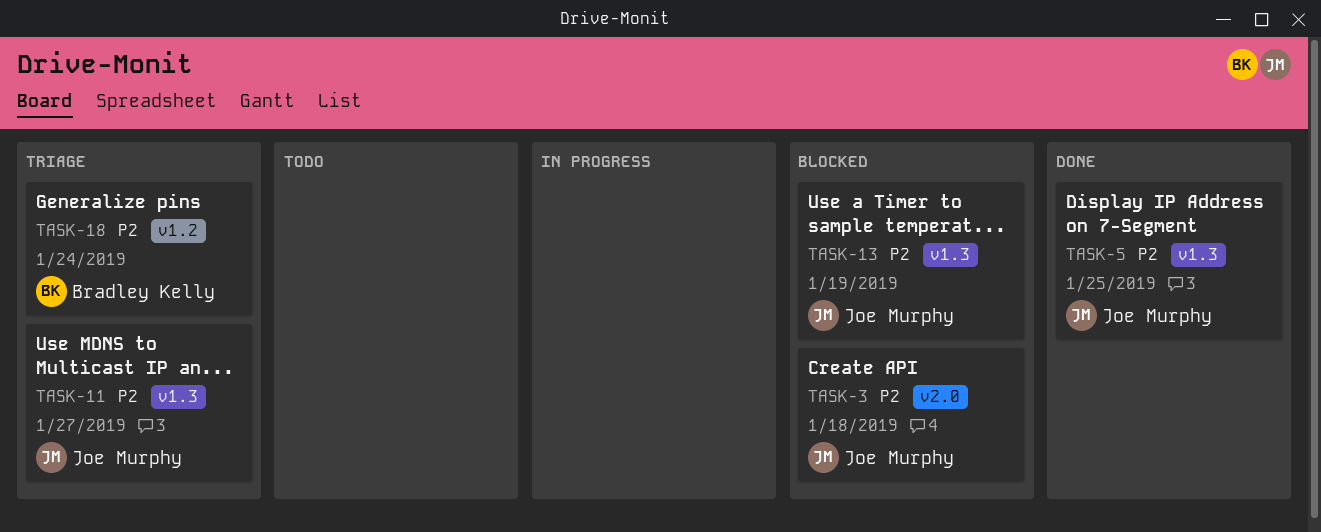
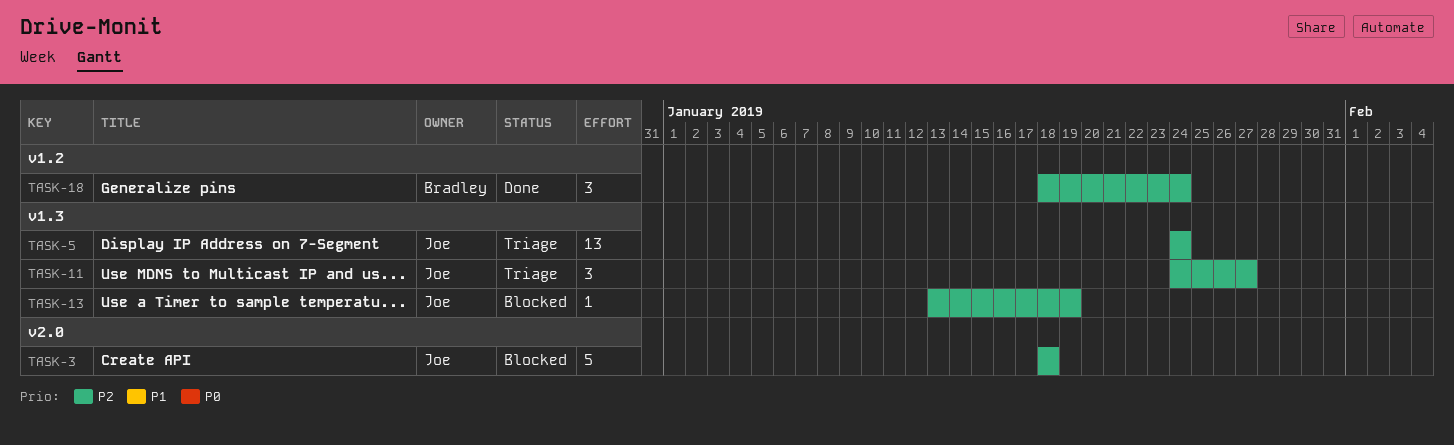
TASK-5, status: Done -> Triage
TASK-5, due: Jan 25 -> Jan 24
TASK-18, status: Triage -> Done

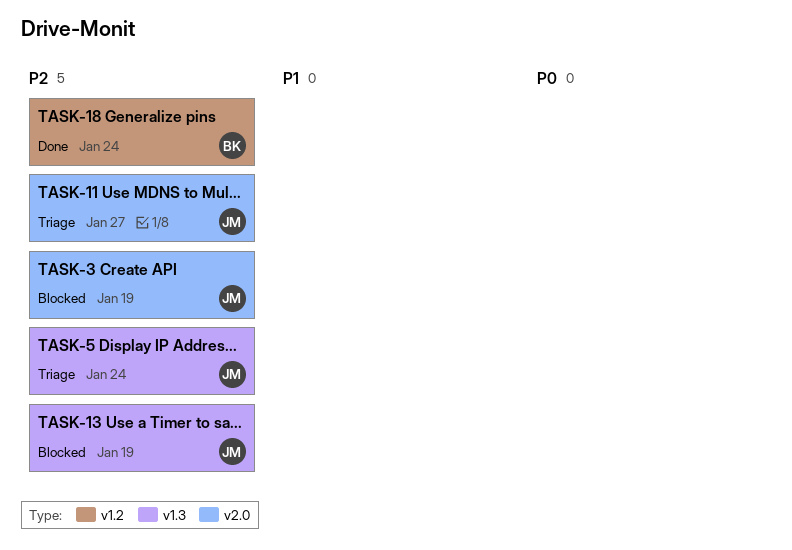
TASK-3, due: Jan 18 -> Jan 19
TASK-11, label: v1.3 -> v2.0

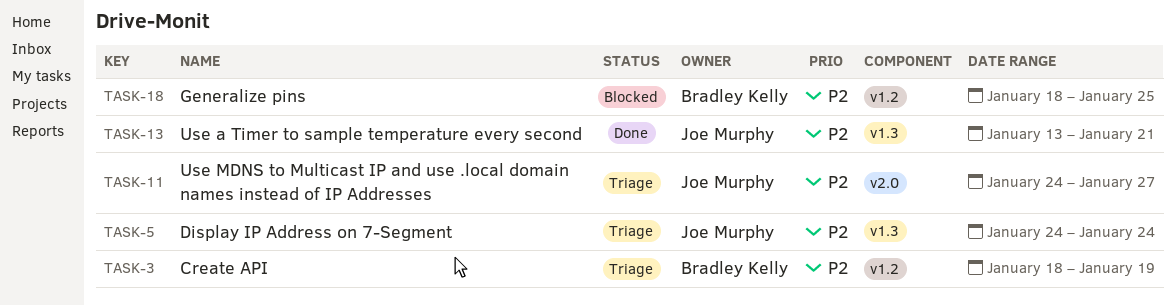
TASK-3, status: Blocked -> Triage
TASK-3, owner: Joe Murphy -> Bradley Kelly
TASK-3, label: v2.0 -> v1.2
TASK-13, status: Blocked -> Done
TASK-13, due: Jan 19 -> Jan 21
TASK-18, status: Done -> Blocked
TASK-18, due: Jan 24 -> Jan 25

